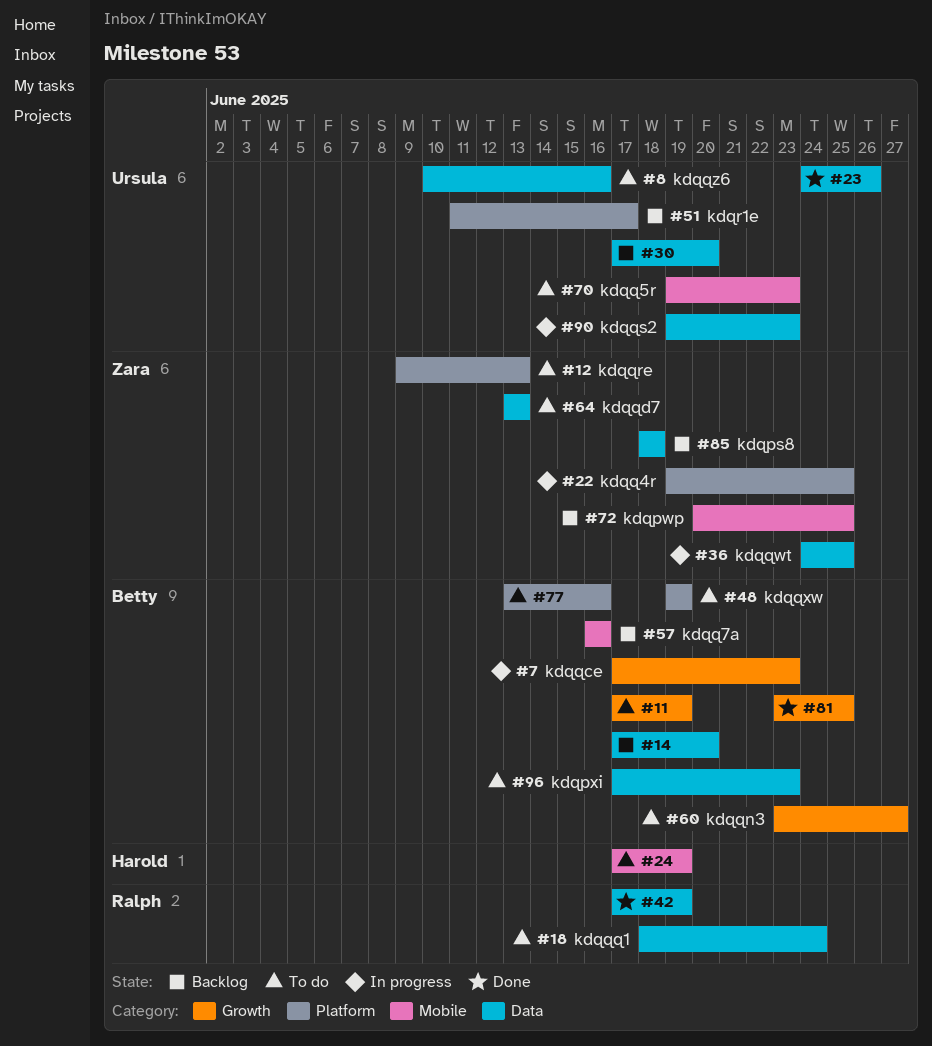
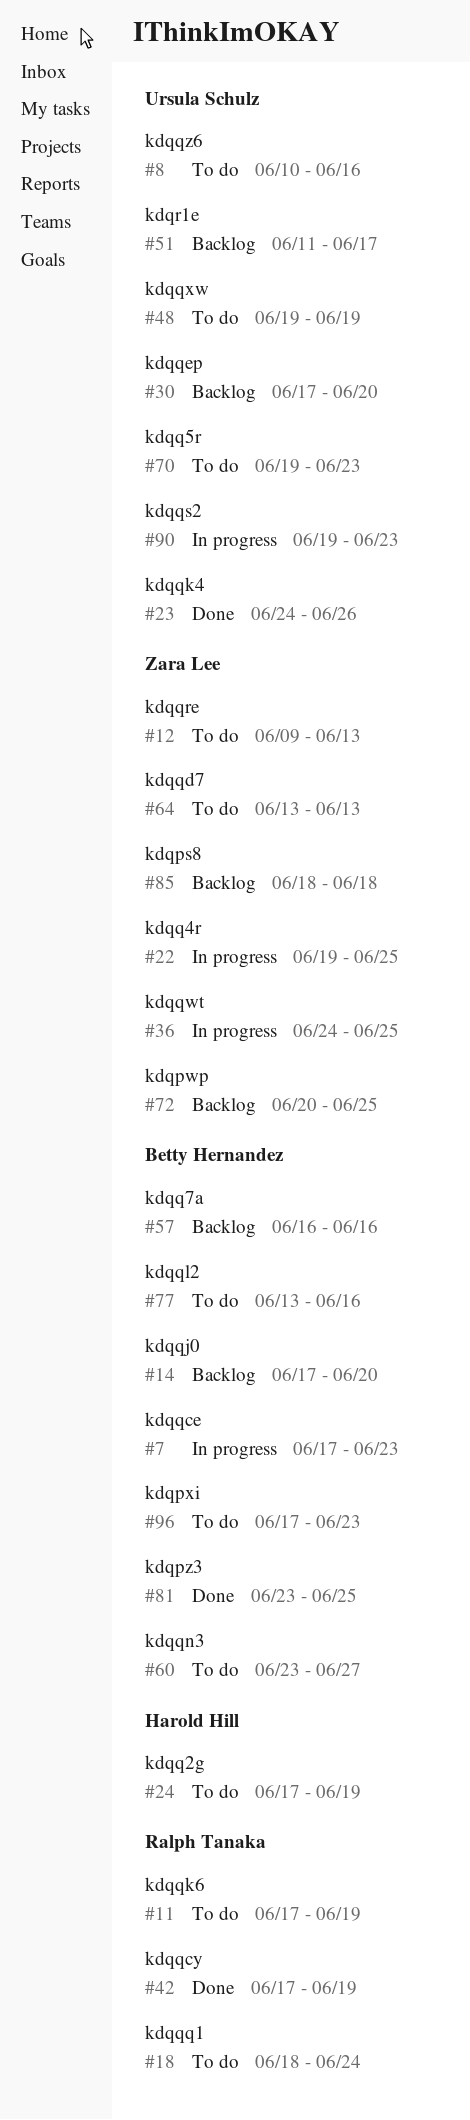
#11, owner: Betty Hernandez -> Ralph Tanaka
#48, owner: Betty Hernandez -> Ursula Schulz

